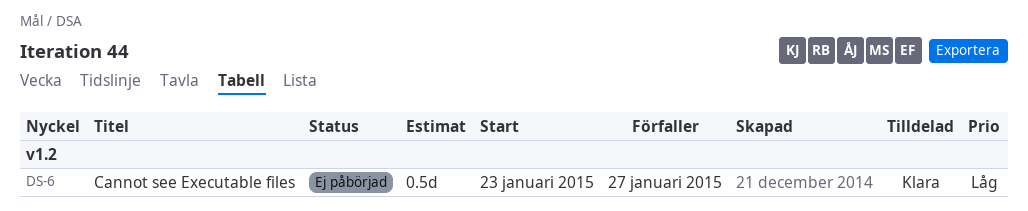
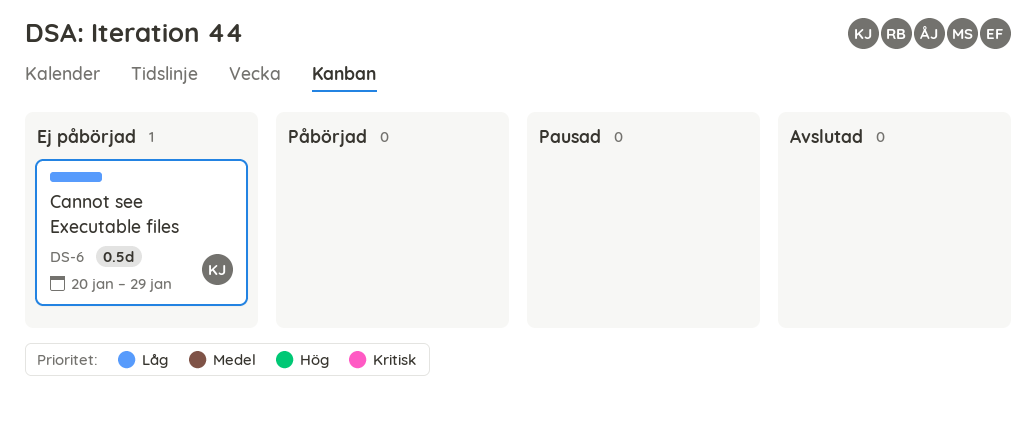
DS-6, start: Jan 23 -> Jan 20
DS-6, due: Jan 27 -> Jan 29

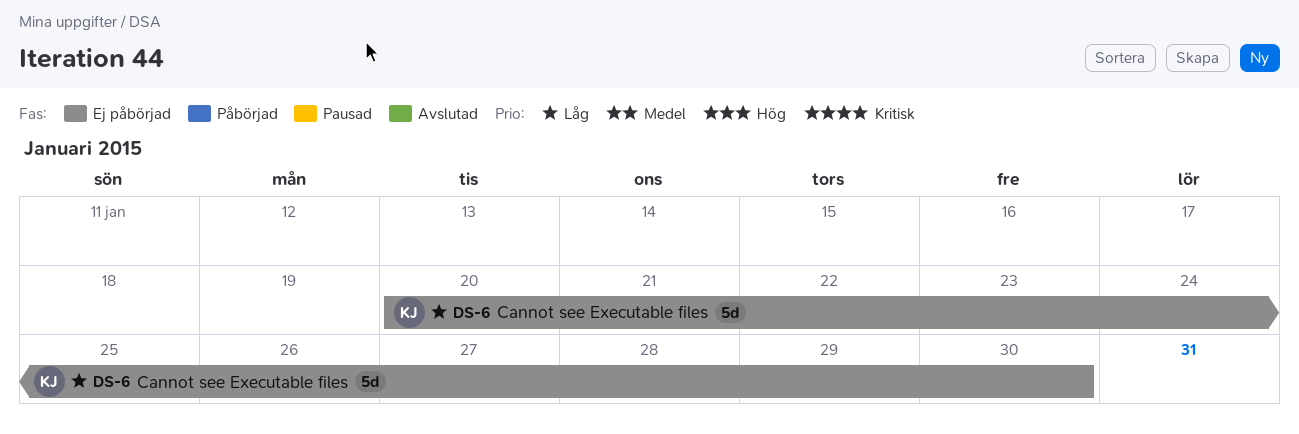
DS-6, estimate: 0.5d -> 5d
DS-6, due: Jan 29 -> Jan 30

